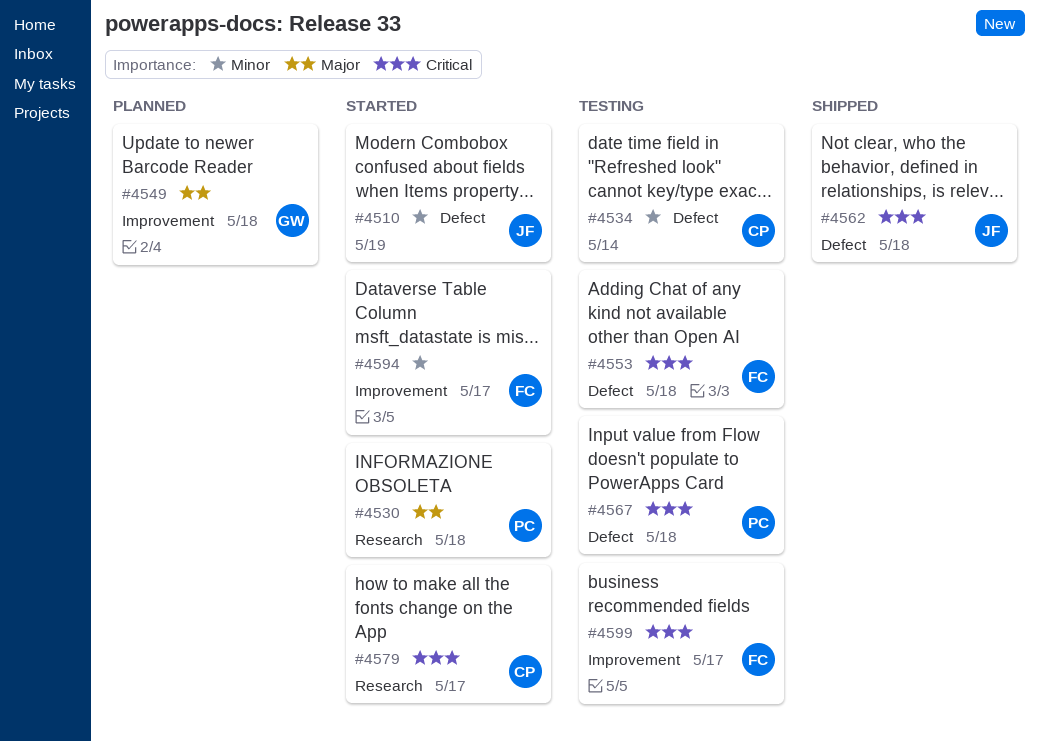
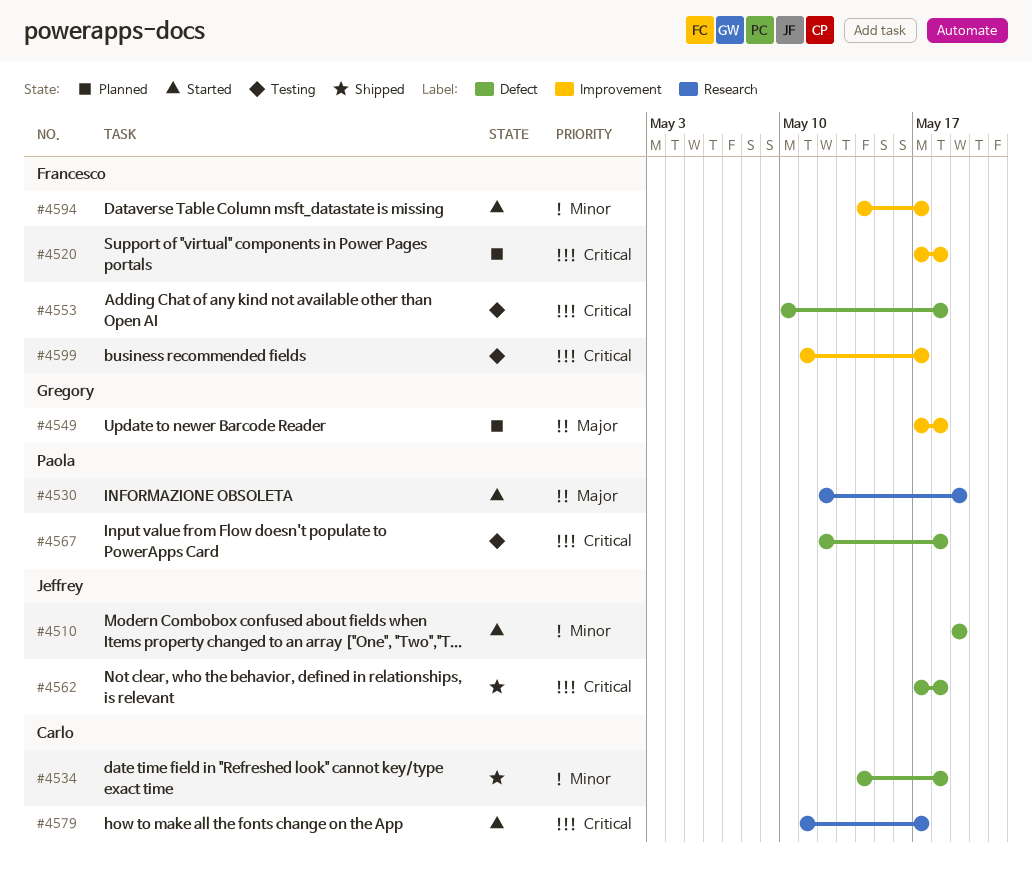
#4520: none -> present
#4530, due: May 18 -> May 19
#4534, status: Testing -> Shipped
#4534, due: May 14 -> May 18

